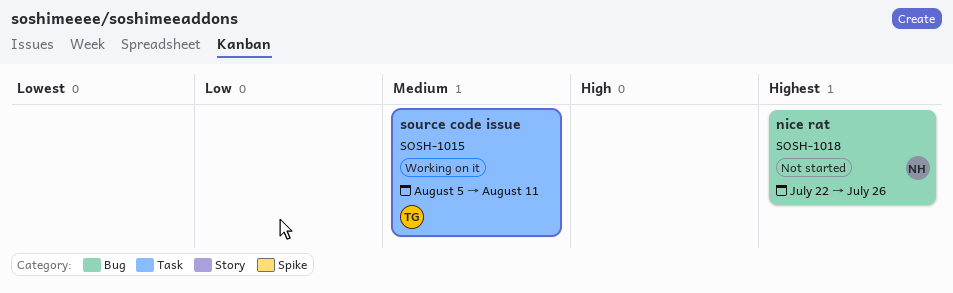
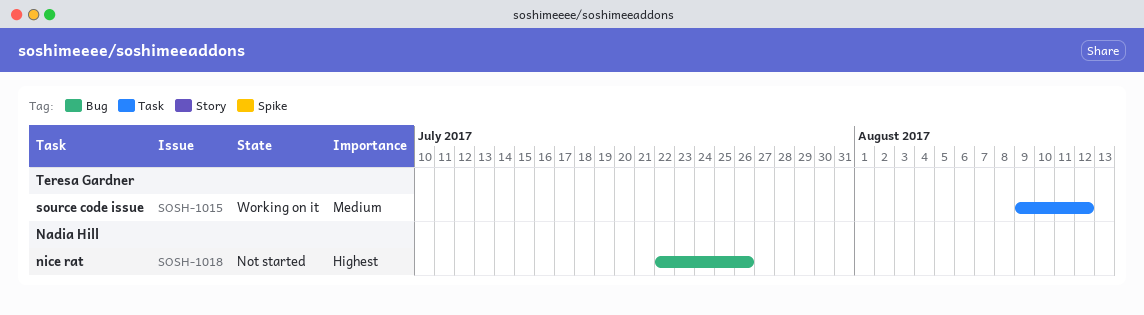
SOSH-1015, start: Aug 5 -> Aug 9
SOSH-1015, due: Aug 11 -> Aug 12

